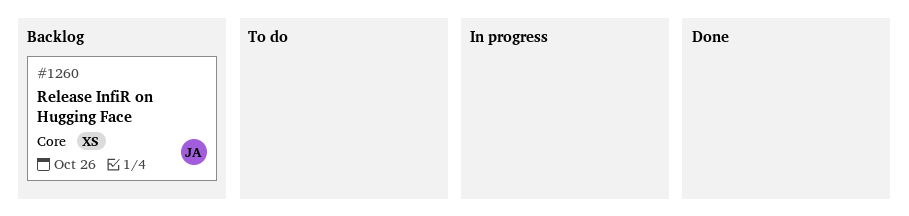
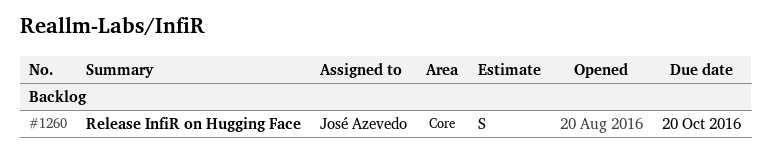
#1260, estimate: XS -> S
#1260, due: Oct 26 -> Oct 20

